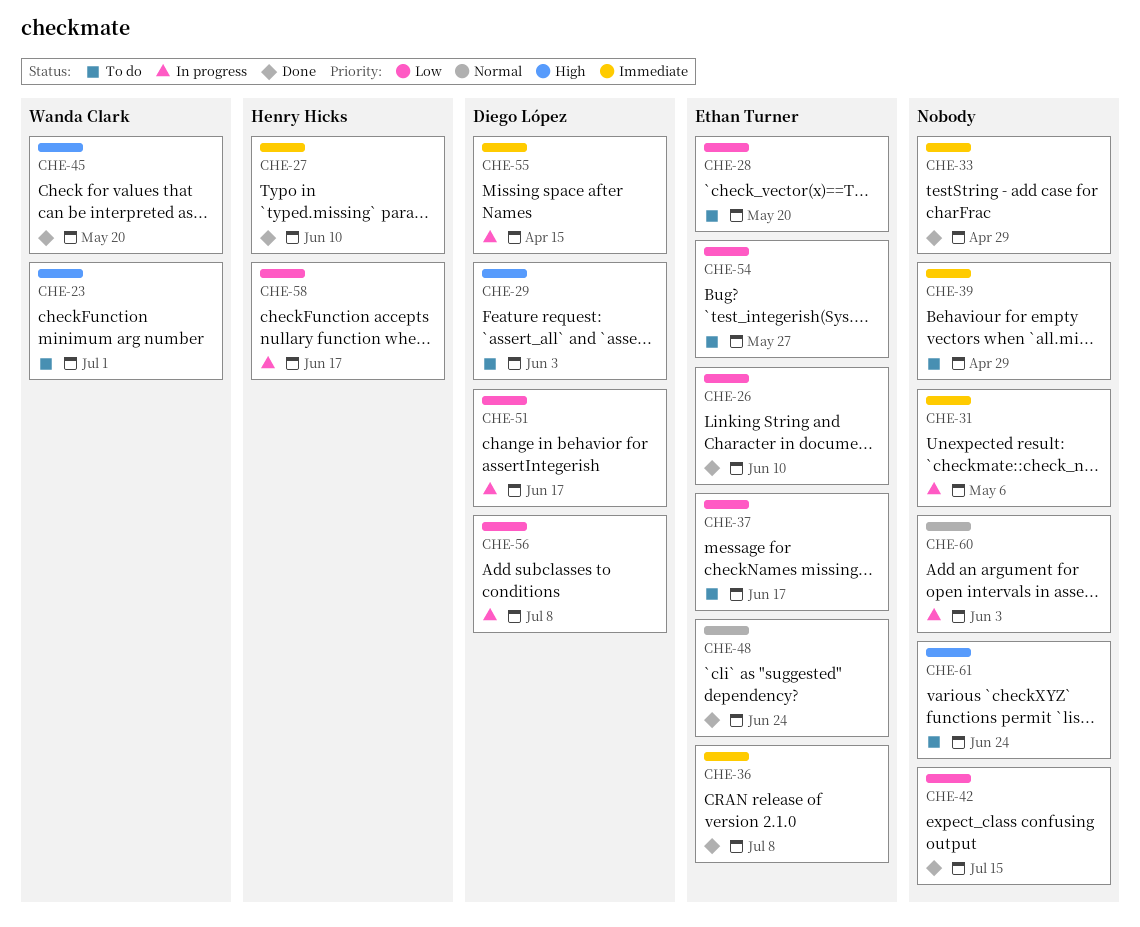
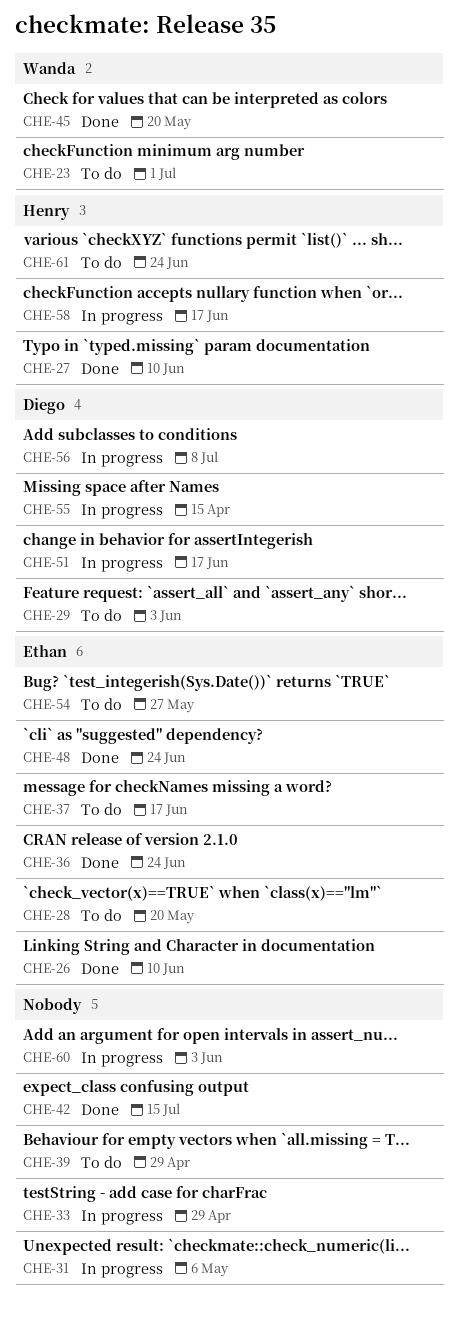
CHE-33, status: Done -> In progress
CHE-36, due: Jul 8 -> Jun 24
CHE-61, owner: none -> Henry Hicks

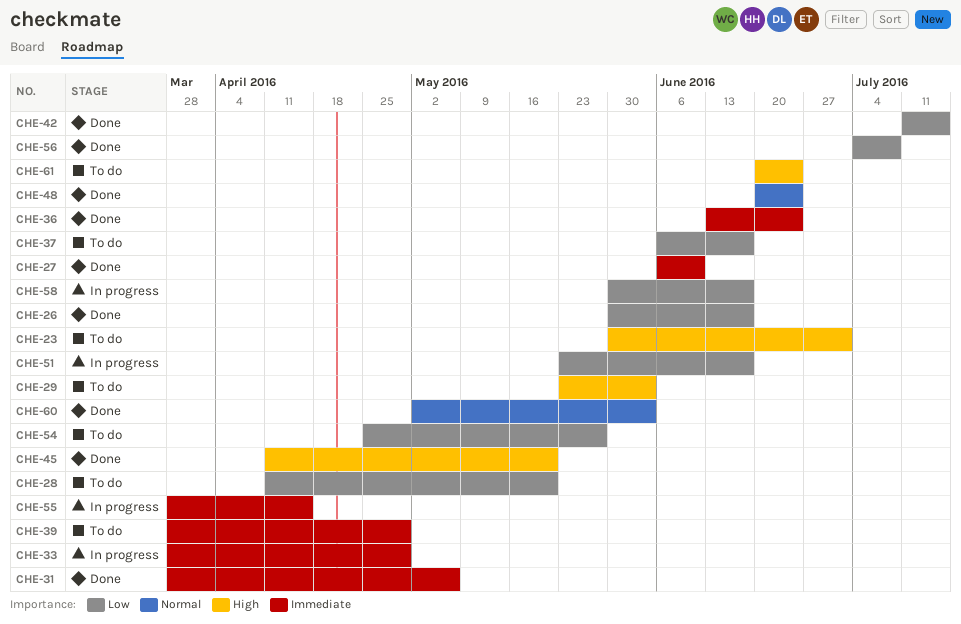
CHE-26, due: Jun 10 -> Jun 17
CHE-31, status: In progress -> Done
CHE-56, status: In progress -> Done
CHE-60, status: In progress -> Done

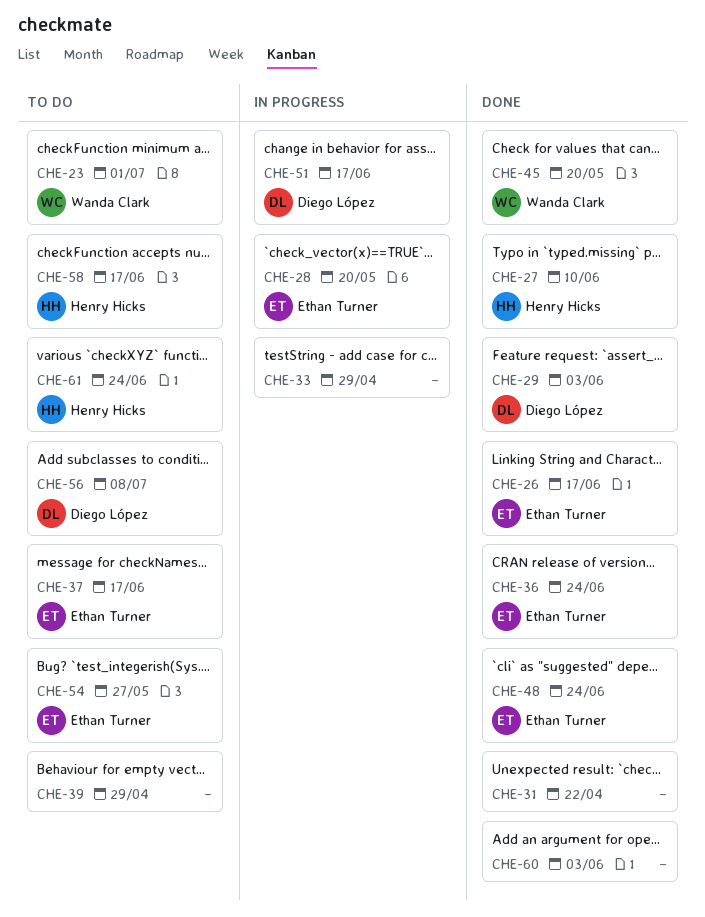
CHE-28, status: To do -> In progress
CHE-29, status: To do -> Done
CHE-31, due: May 6 -> Apr 22
CHE-42: present -> none
CHE-55: present -> none
CHE-56, status: Done -> To do
CHE-58, status: In progress -> To do

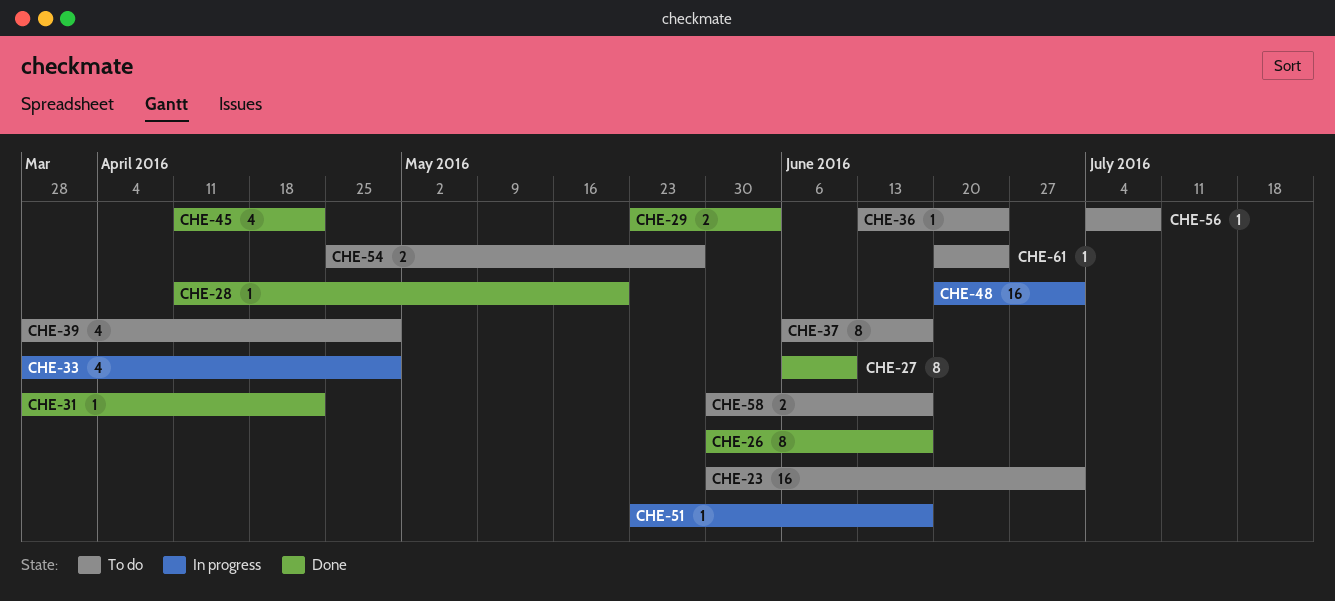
CHE-28, status: In progress -> Done
CHE-36, status: Done -> To do
CHE-45, due: May 20 -> Apr 22
CHE-48, status: Done -> In progress
CHE-48, due: Jun 24 -> Jul 1
CHE-60: present -> none

